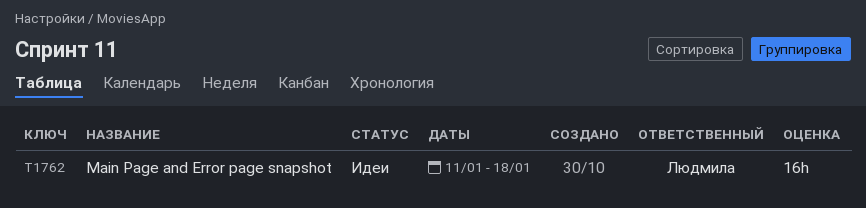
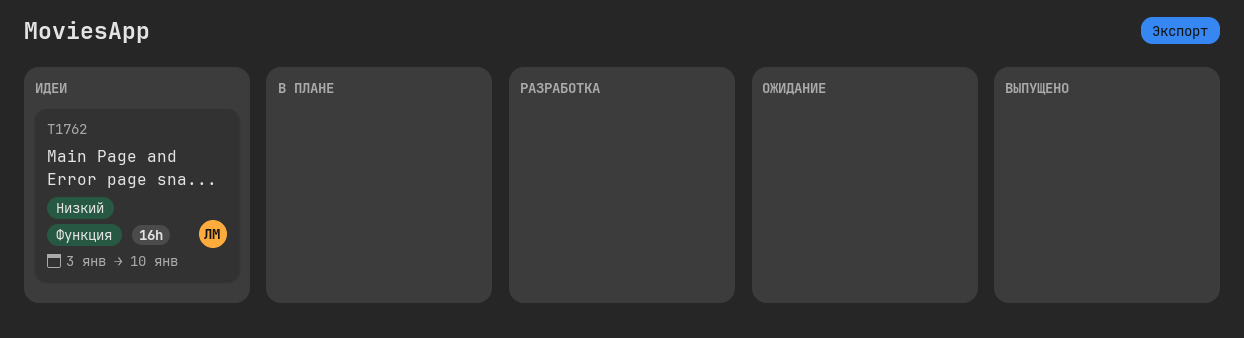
T1762, start: Jan 11 -> Jan 3
T1762, due: Jan 18 -> Jan 10

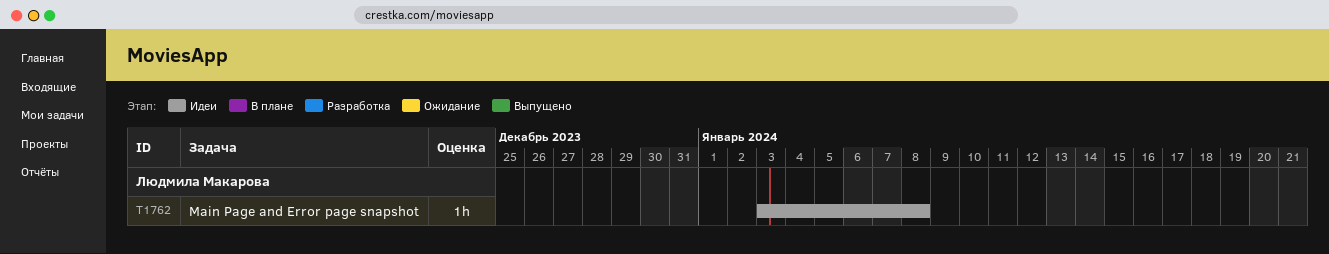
T1762, estimate: 16h -> 1h
T1762, due: Jan 10 -> Jan 8

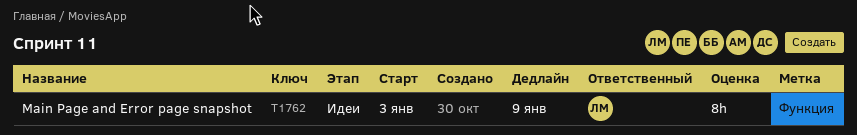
T1762, estimate: 1h -> 8h
T1762, due: Jan 8 -> Jan 9

